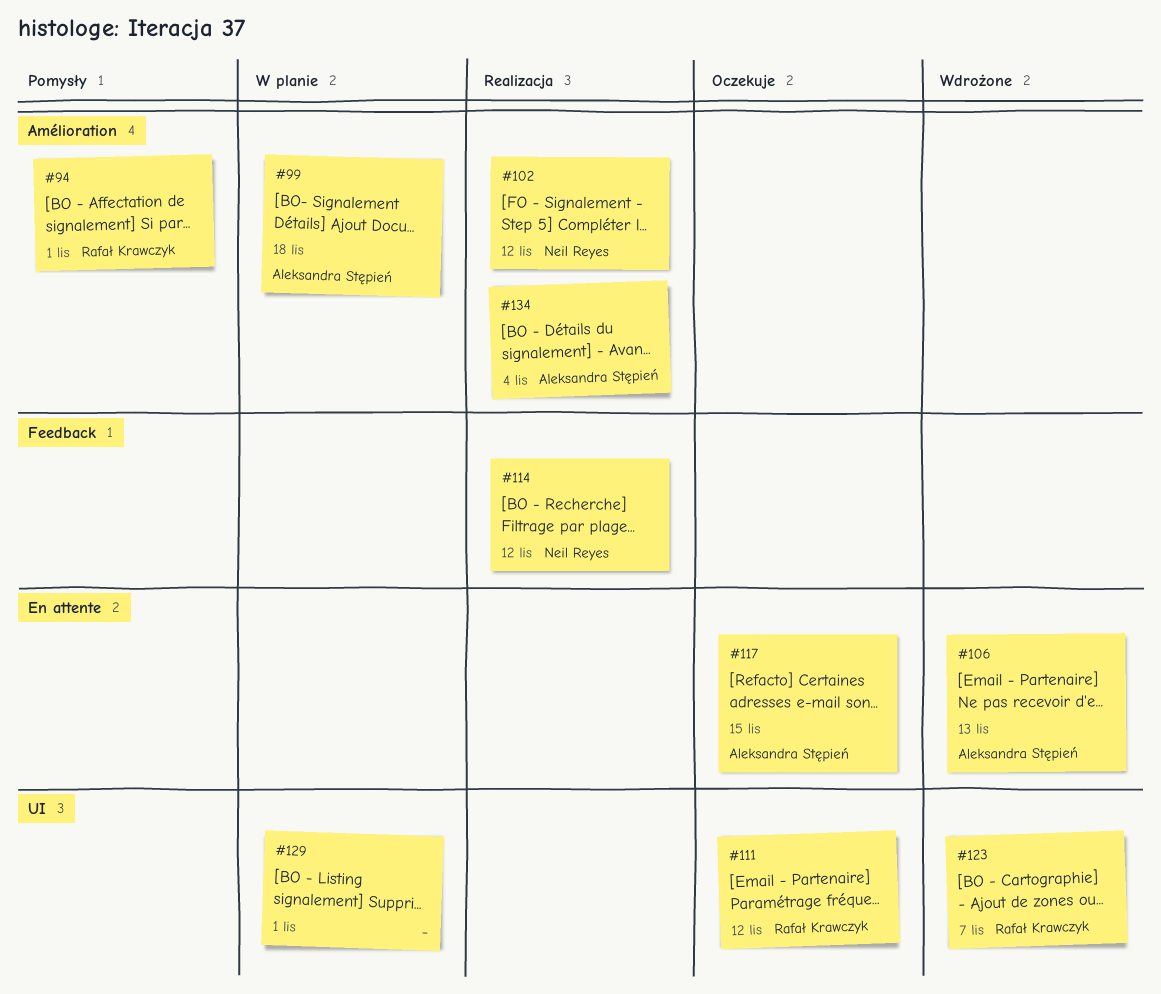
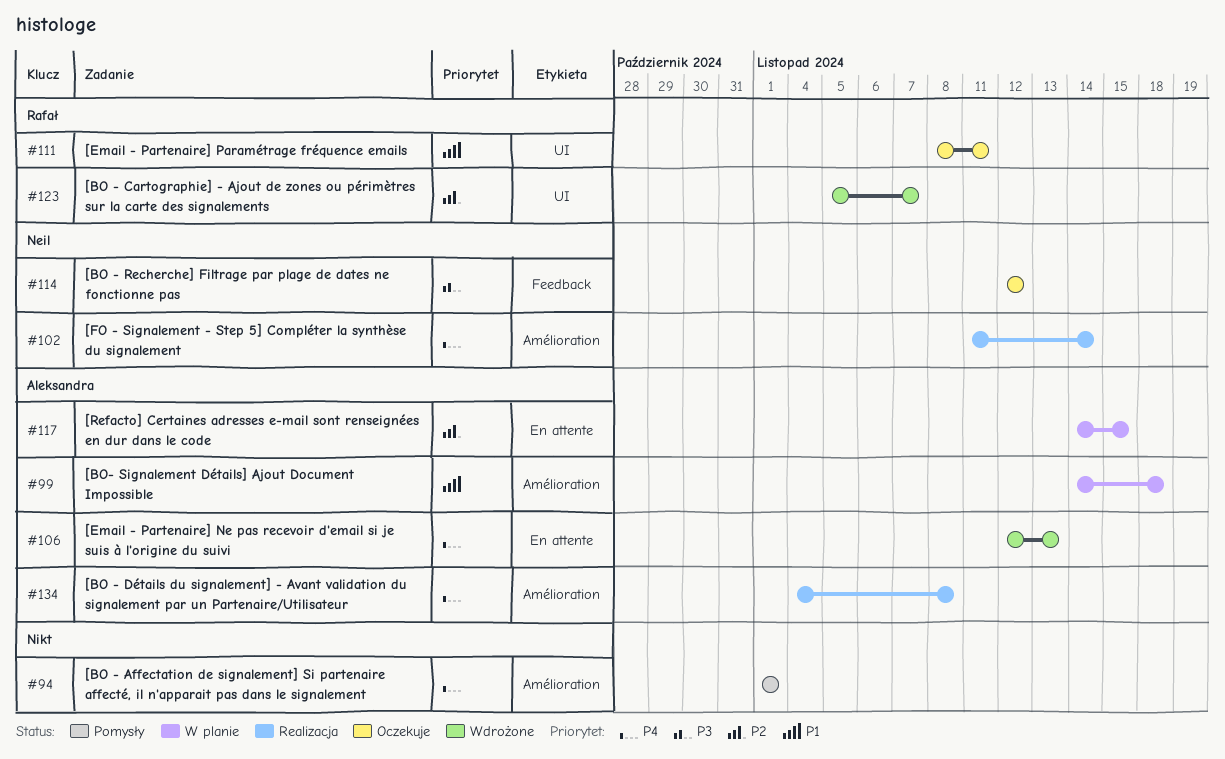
#94, owner: Rafał Krawczyk -> none
#102, due: Nov 12 -> Nov 14
#111, due: Nov 12 -> Nov 11
#114, status: Realizacja -> Oczekuje
#117, status: Oczekuje -> W planie
#129: present -> none
#134, due: Nov 4 -> Nov 8

